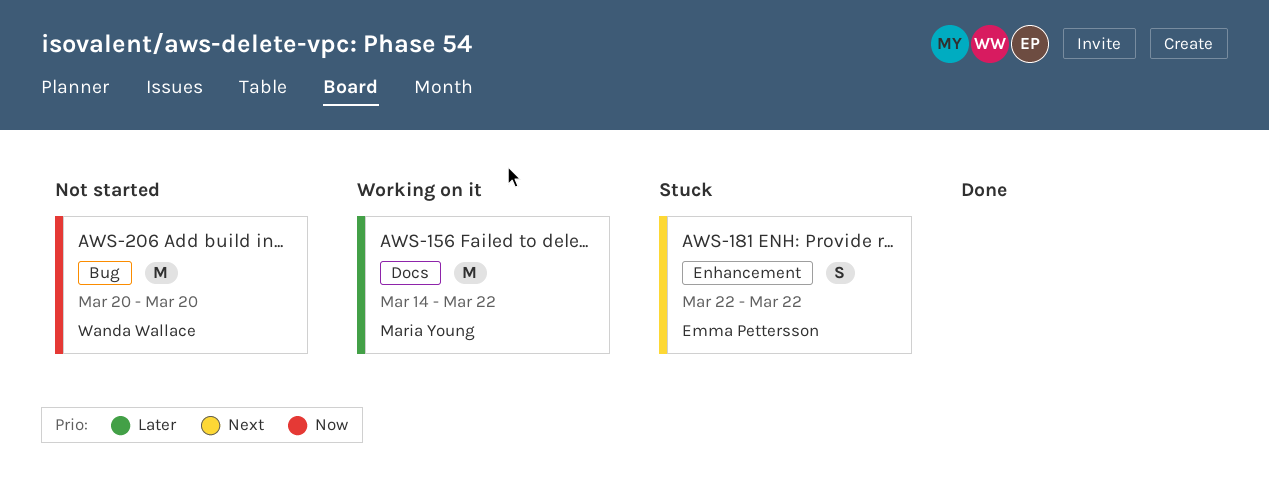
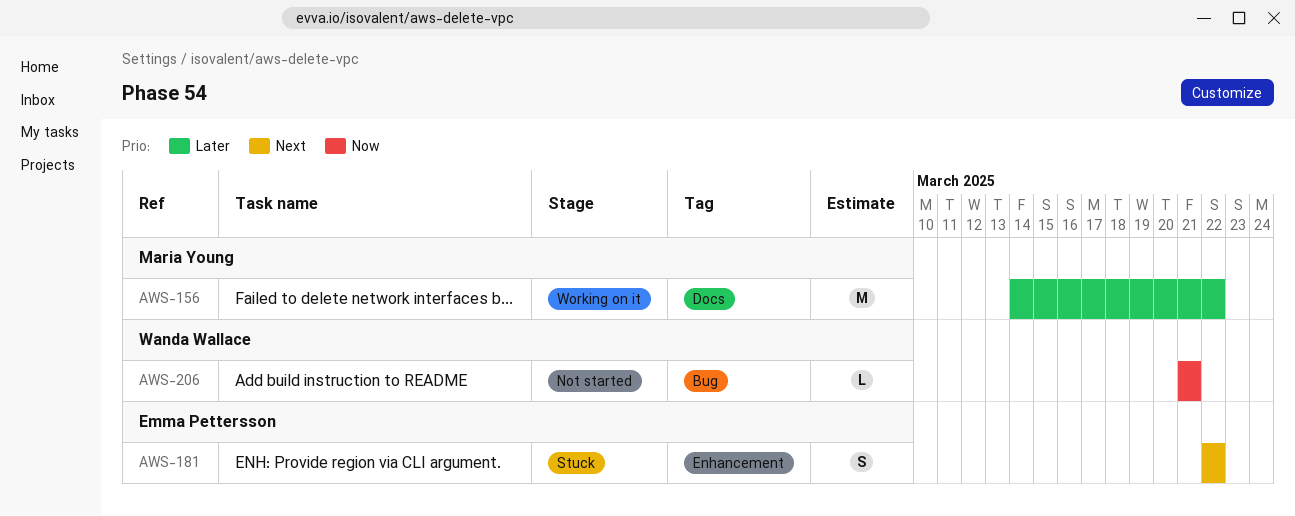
AWS-206, estimate: M -> L
AWS-206, start: Mar 20 -> Mar 21
AWS-206, due: Mar 20 -> Mar 21

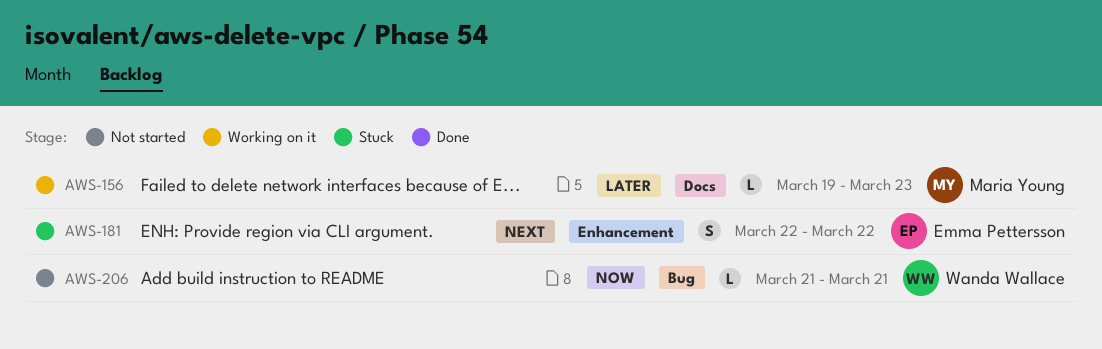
AWS-156, estimate: M -> L
AWS-156, start: Mar 14 -> Mar 19
AWS-156, due: Mar 22 -> Mar 23

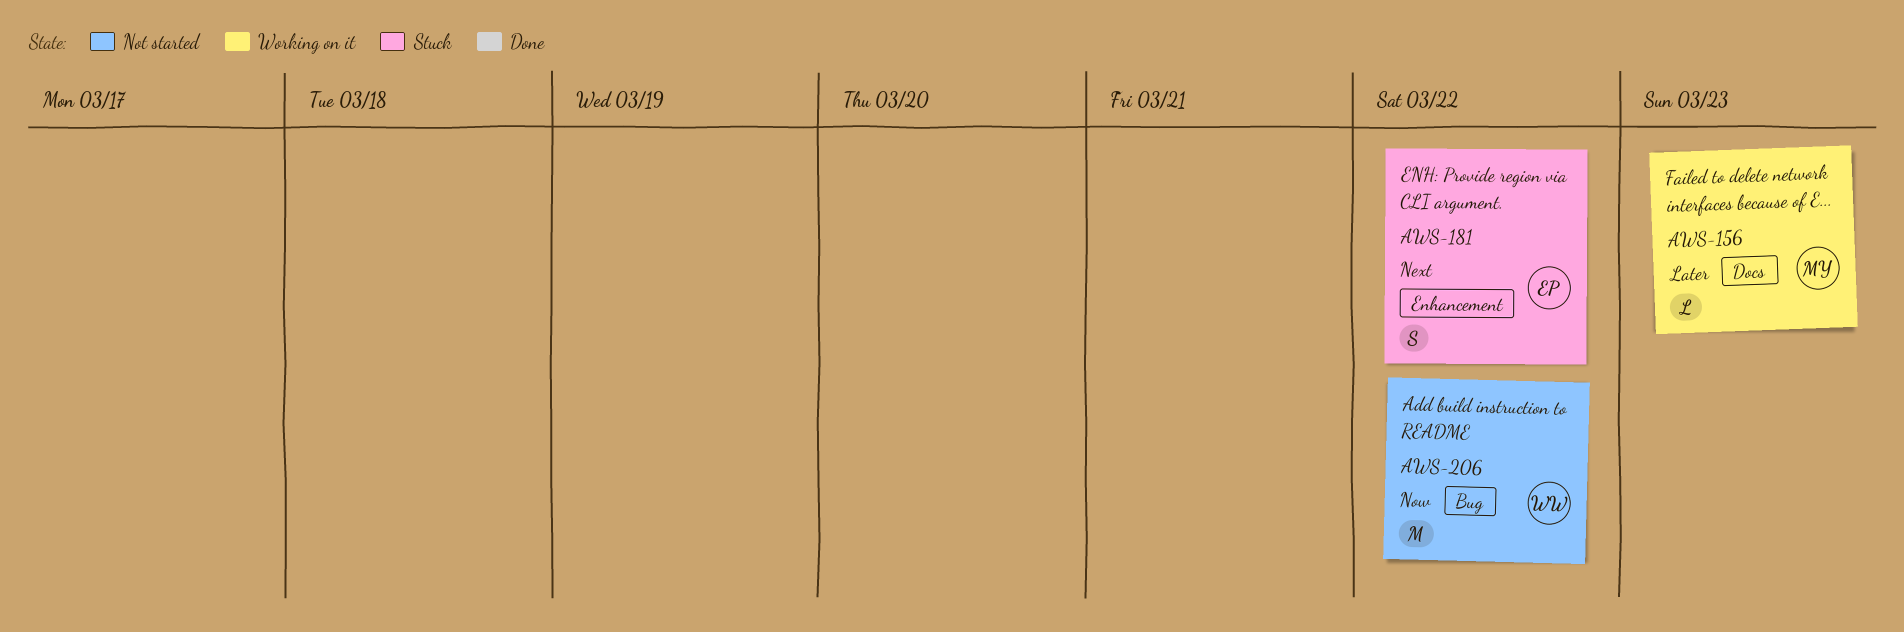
AWS-206, estimate: L -> M
AWS-206, due: Mar 21 -> Mar 22

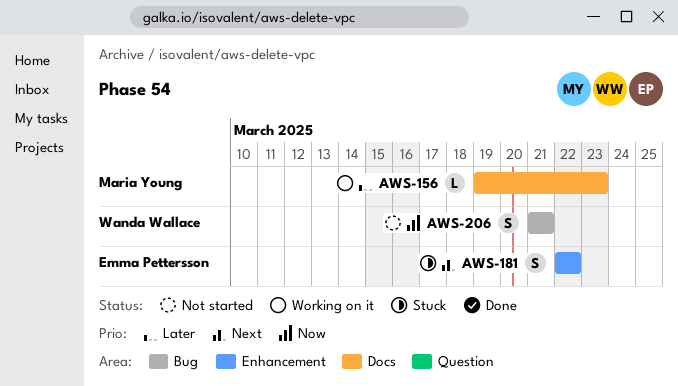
AWS-206, estimate: M -> S
AWS-206, due: Mar 22 -> Mar 21

